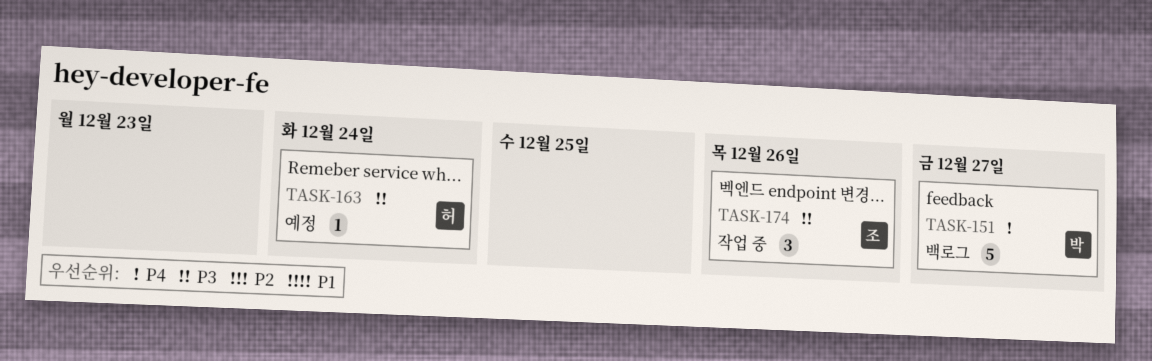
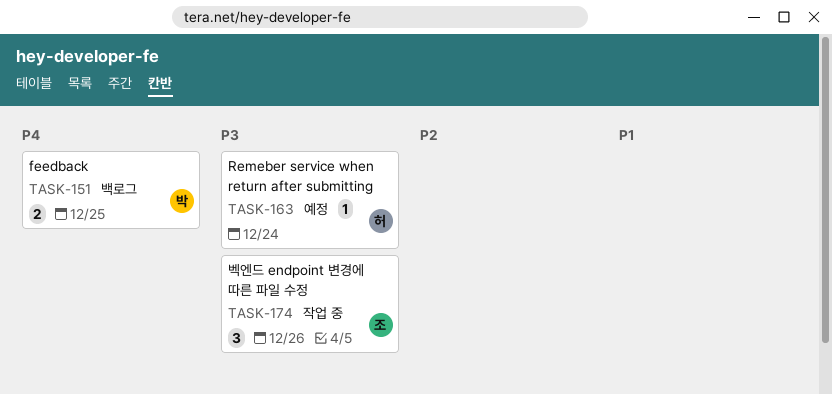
TASK-151, estimate: 5 -> 2
TASK-151, due: Dec 27 -> Dec 25

